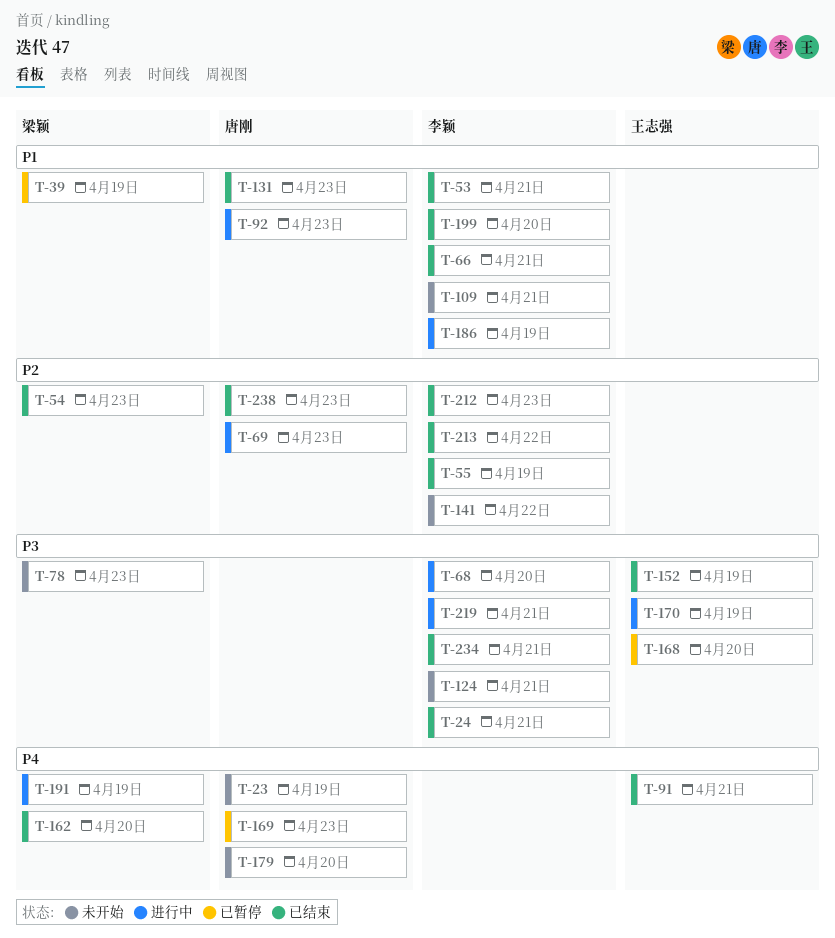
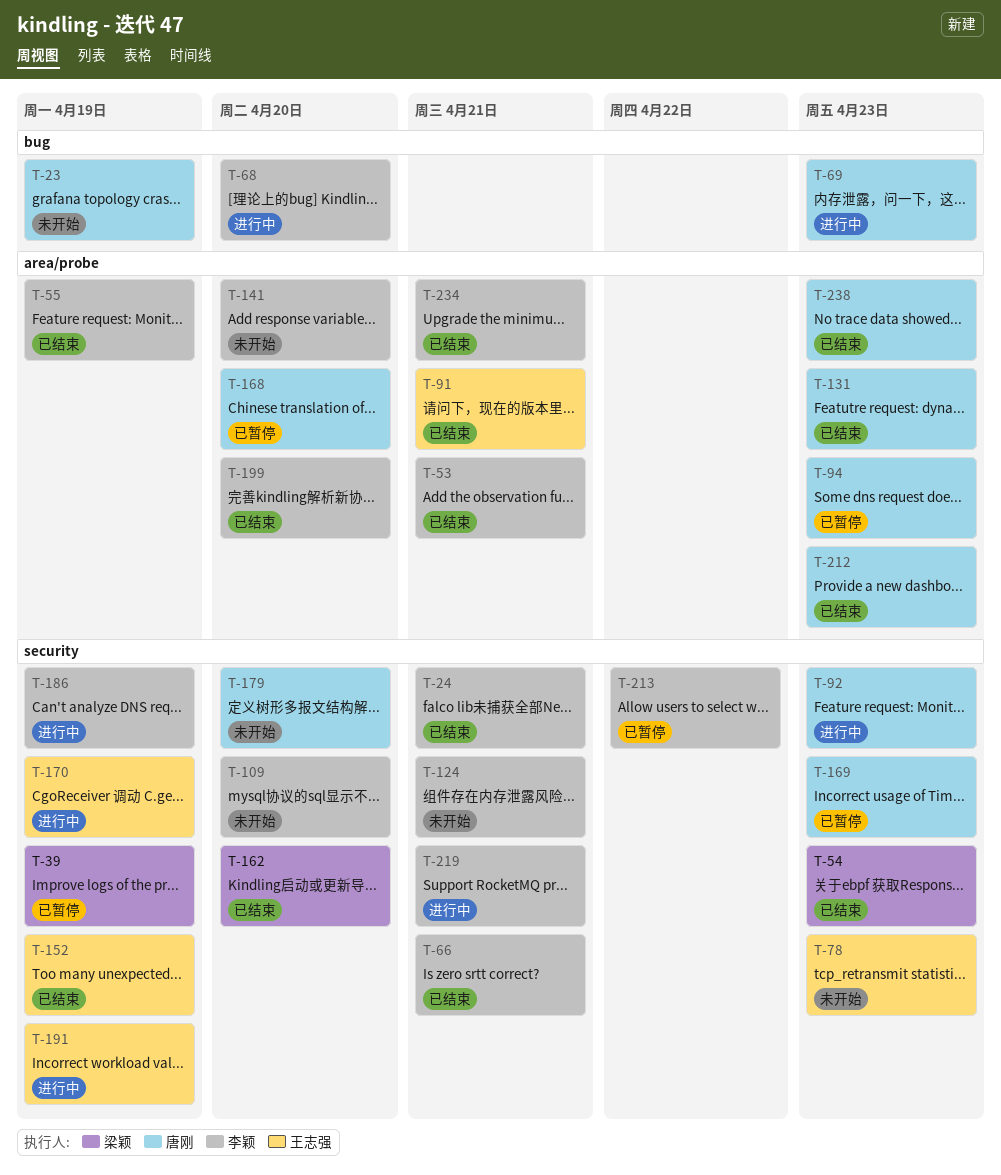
T-78, owner: 梁颖 -> 王志强
T-94: none -> present
T-109, due: Apr 21 -> Apr 20
T-141, due: Apr 22 -> Apr 20
T-168, owner: 王志强 -> 唐刚
T-191, owner: 梁颖 -> 王志强
T-212, owner: 李颖 -> 唐刚
T-213, status: 已结束 -> 已暂停

